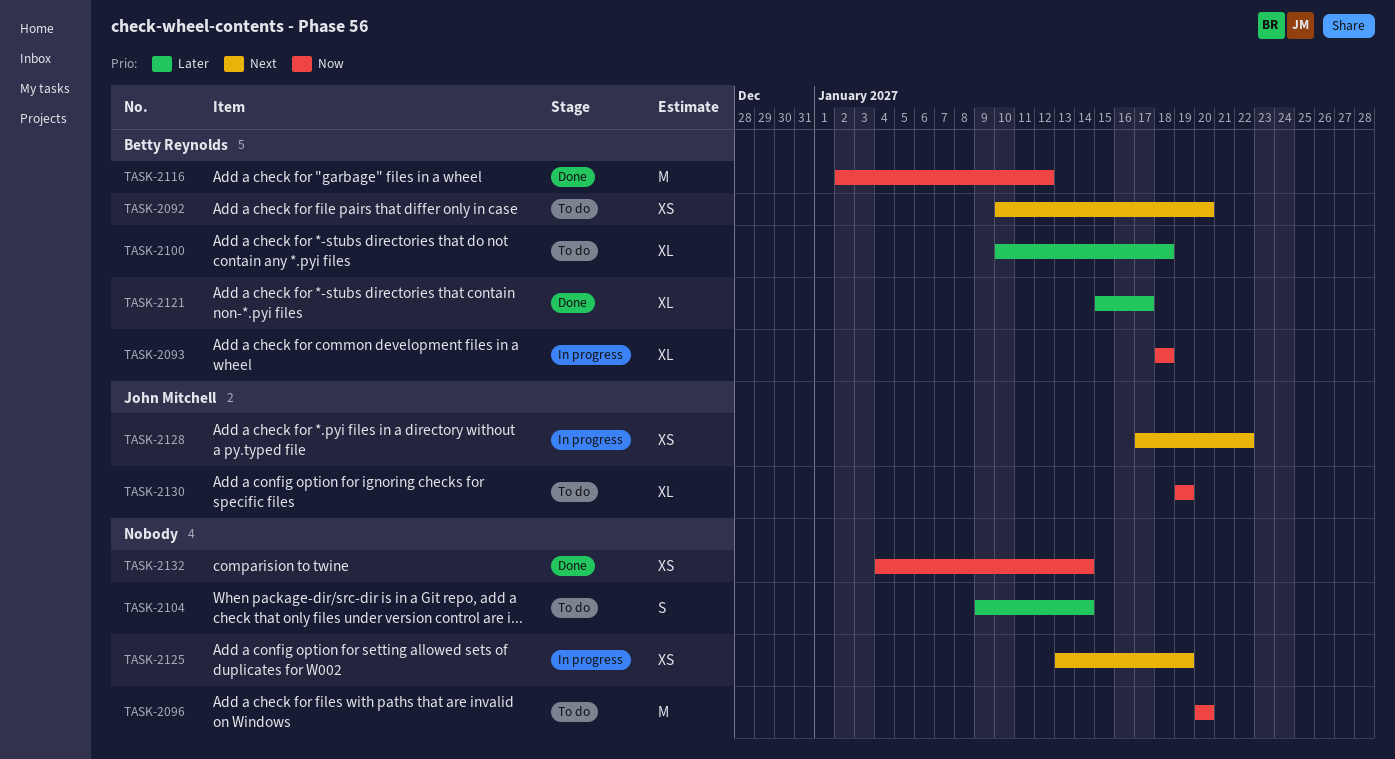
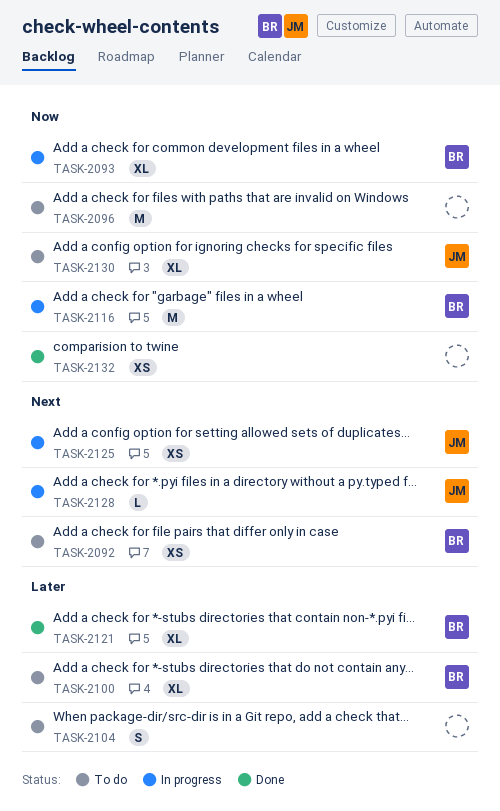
TASK-2116, status: Done -> In progress
TASK-2125, owner: none -> John Mitchell
TASK-2128, estimate: XS -> L

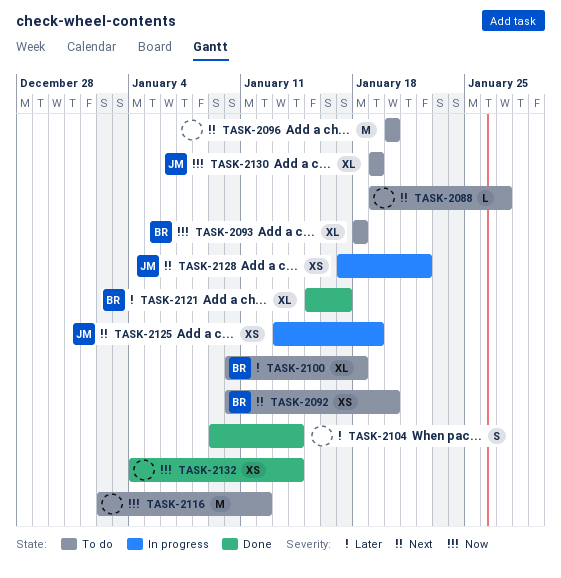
TASK-2088: none -> present
TASK-2093, status: In progress -> To do
TASK-2096, priority: Now -> Next
TASK-2104, status: To do -> Done
TASK-2116, status: In progress -> To do
TASK-2116, owner: BR -> none
TASK-2128, estimate: L -> XS

